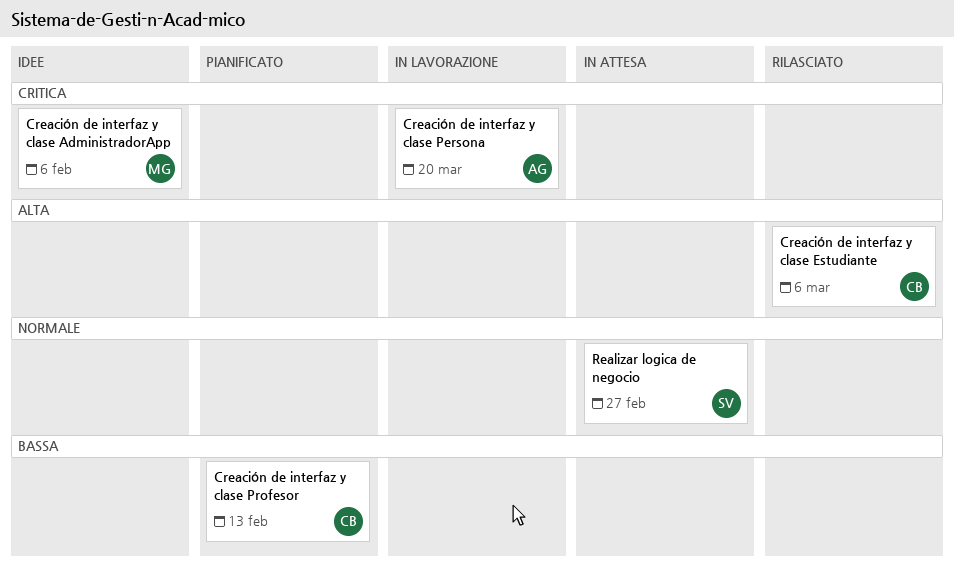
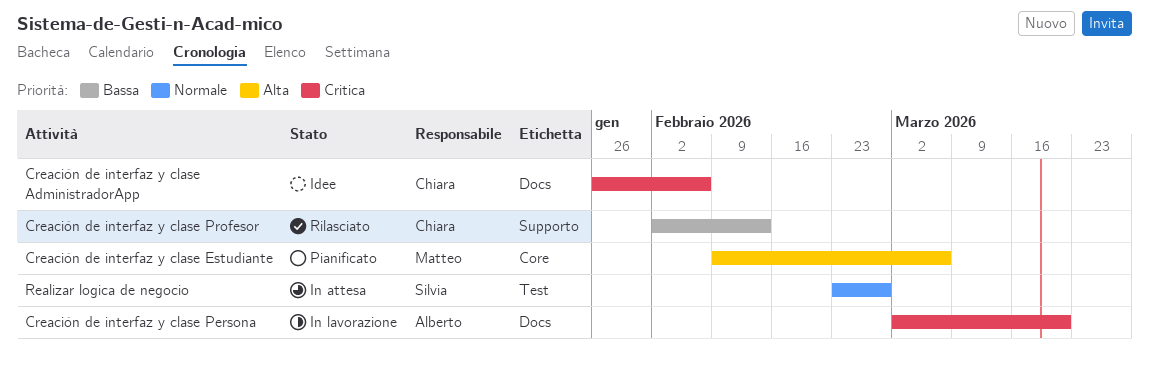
Creación de interfaz y clase AdministradorApp, owner: Matteo -> Chiara
Creación de interfaz y clase Estudiante, status: Rilasciato -> Pianificato
Creación de interfaz y clase Estudiante, owner: Chiara -> Matteo
Creación de interfaz y clase Profesor, status: Pianificato -> Rilasciato

